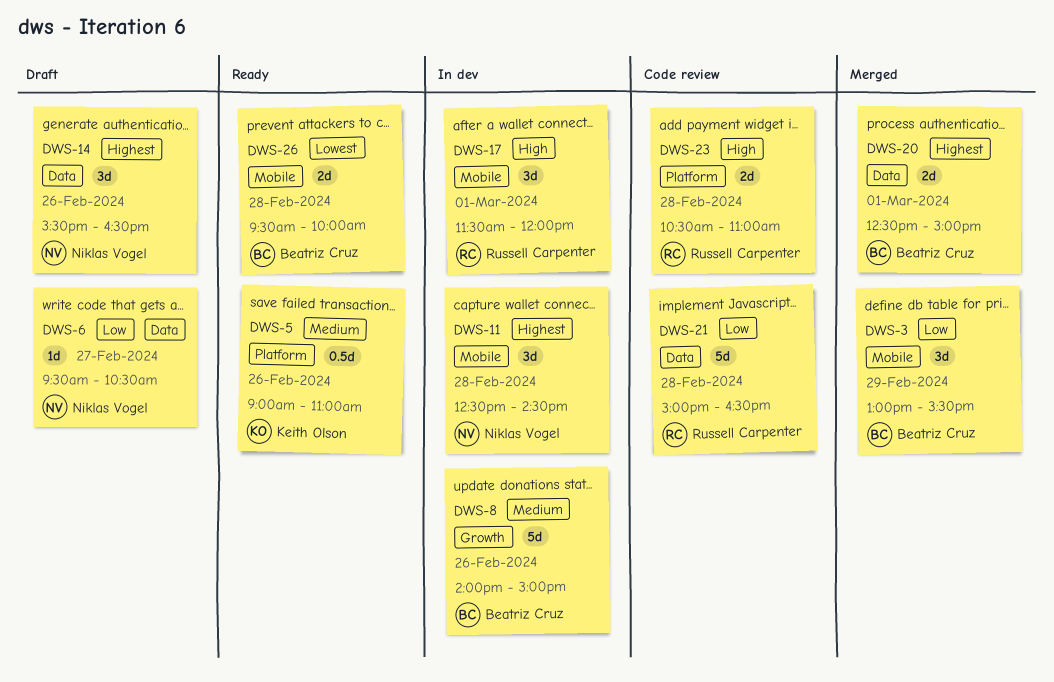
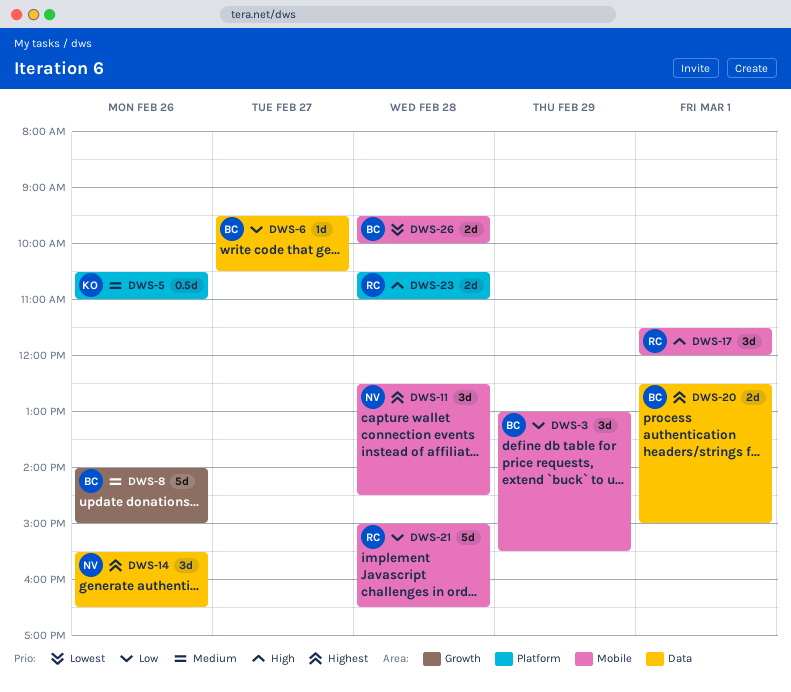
DWS-5, begins: 09:00 -> 10:30
DWS-6, owner: Niklas Vogel -> Beatriz Cruz
DWS-21, label: Data -> Mobile

